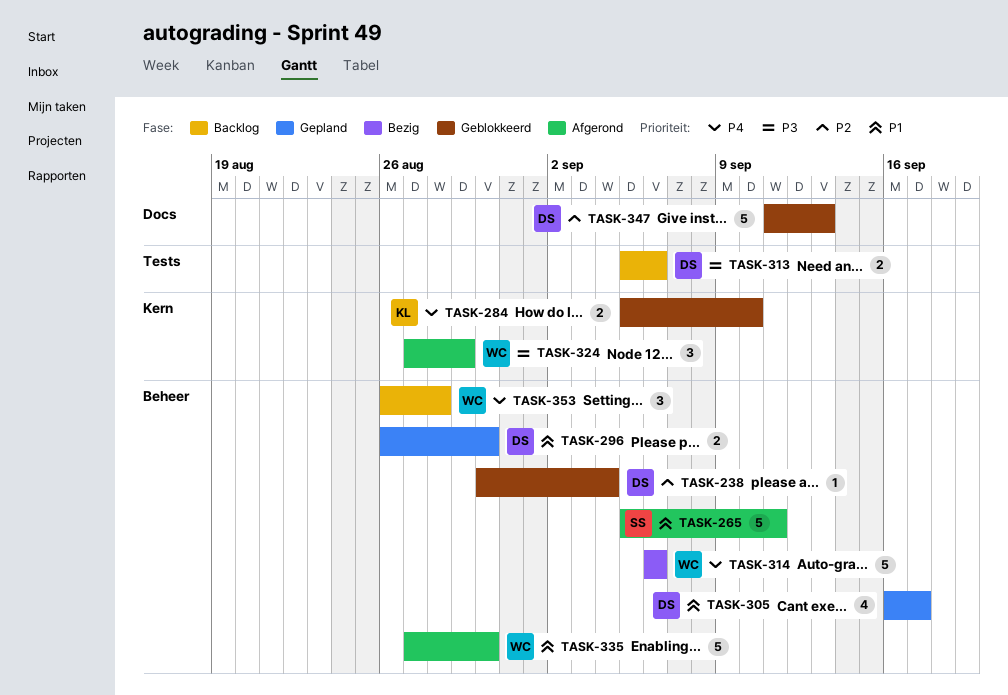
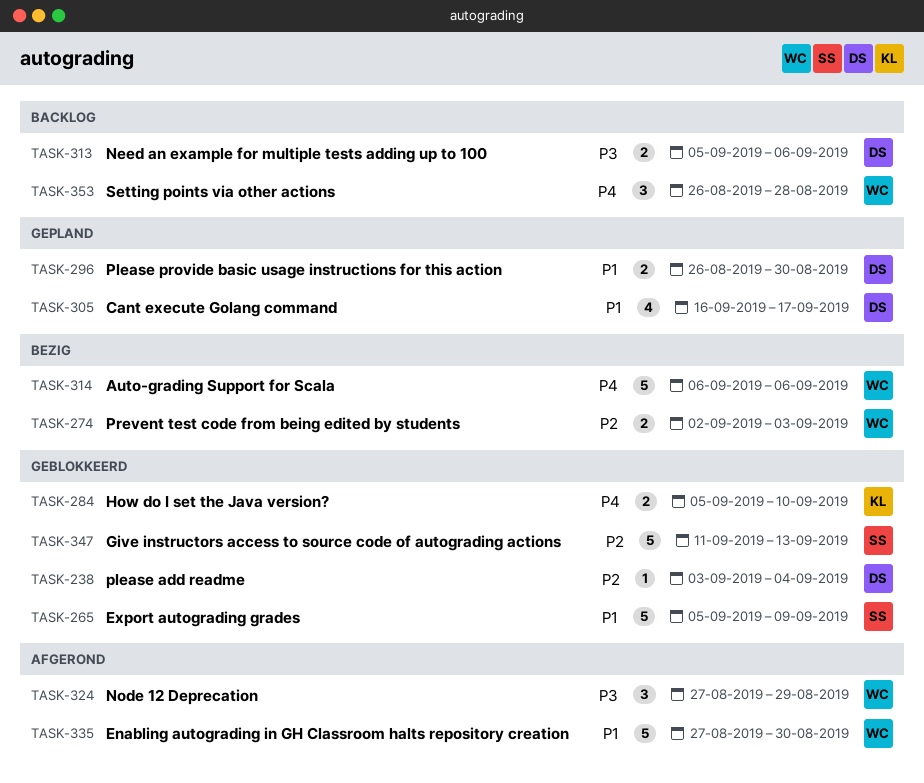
TASK-238, start: Aug 30 -> Sep 3
TASK-265, status: Afgerond -> Geblokkeerd
TASK-265, due: Sep 11 -> Sep 9
TASK-274: none -> present
TASK-347, owner: DS -> SS

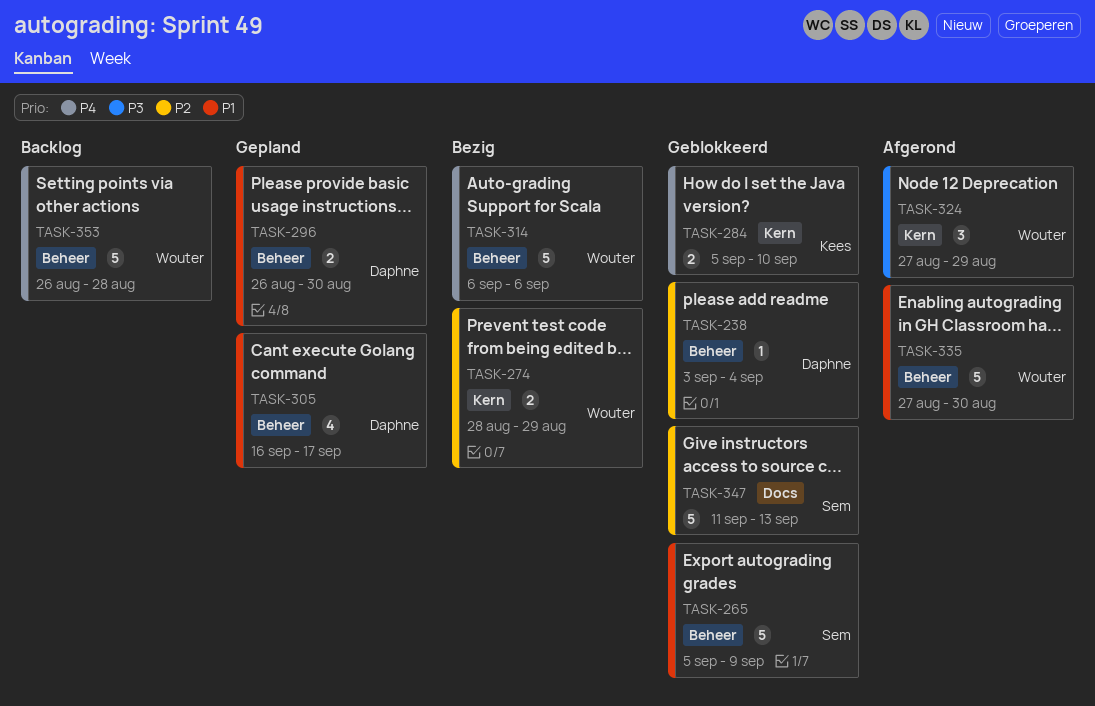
TASK-274, start: Sep 2 -> Aug 28
TASK-274, due: Sep 3 -> Aug 29
TASK-313: present -> none
TASK-353, estimate: 3 -> 5

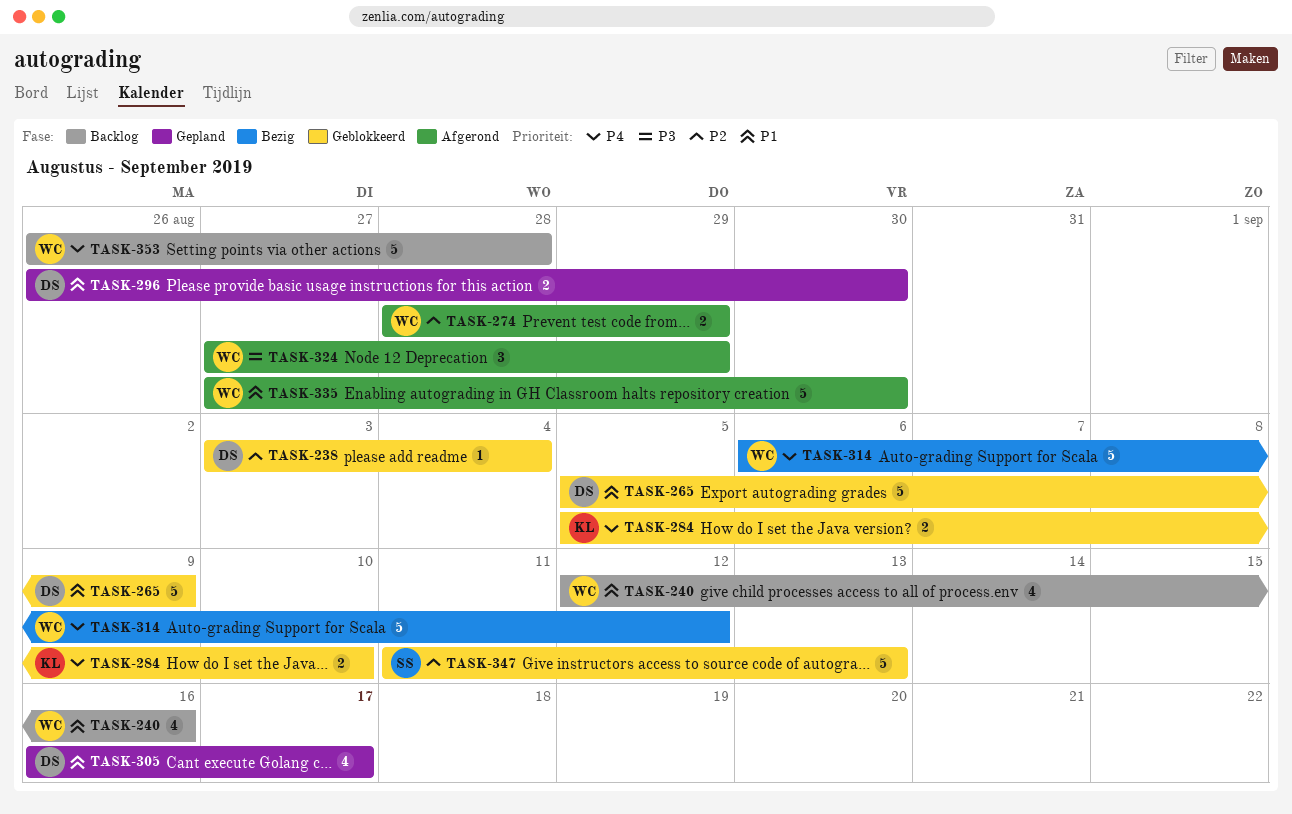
TASK-240: none -> present
TASK-265, owner: Sem -> Daphne
TASK-274, status: Bezig -> Afgerond
TASK-314, due: Sep 6 -> Sep 12

